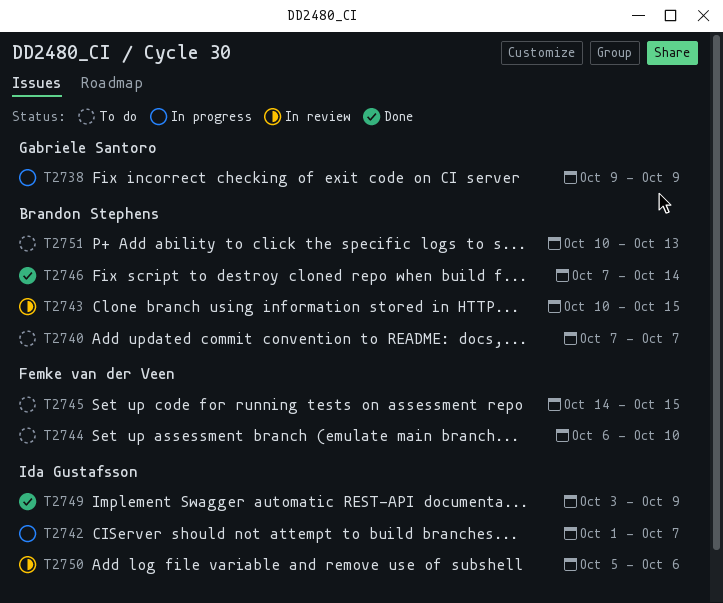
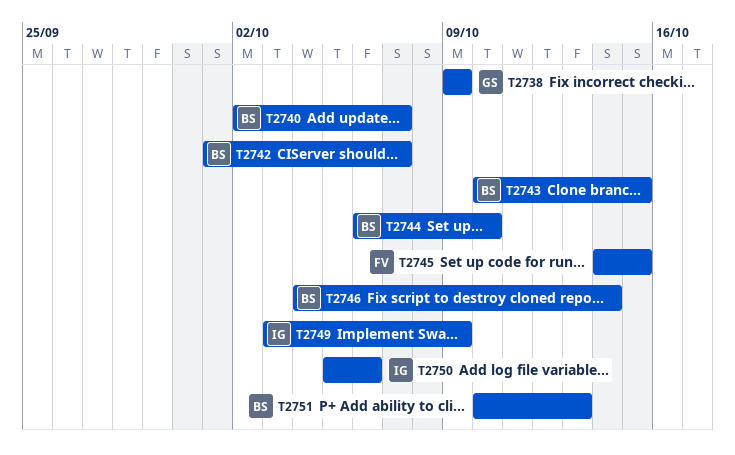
T2740, start: Oct 7 -> Oct 2
T2742, owner: Ida Gustafsson -> Brandon Stephens
T2744, owner: Femke van der Veen -> Brandon Stephens
T2746, start: Oct 7 -> Oct 4

